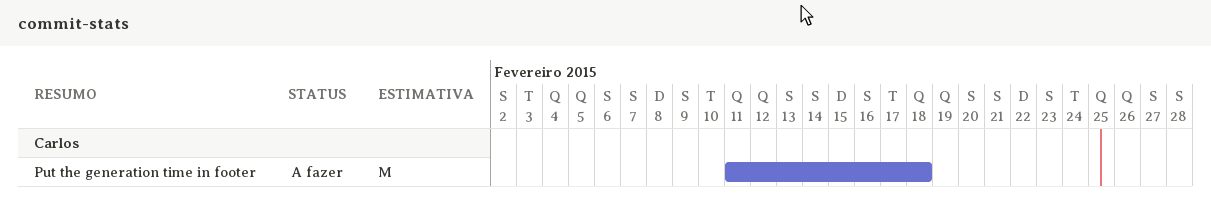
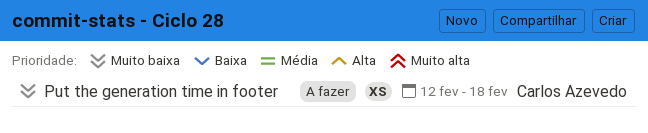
Put the generation time in footer, estimate: M -> XS
Put the generation time in footer, start: Feb 11 -> Feb 12

